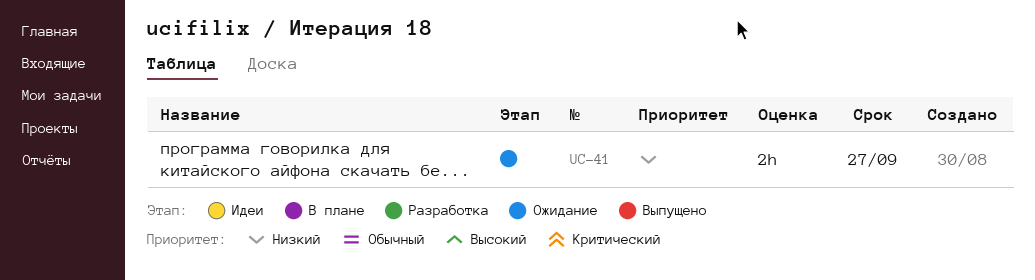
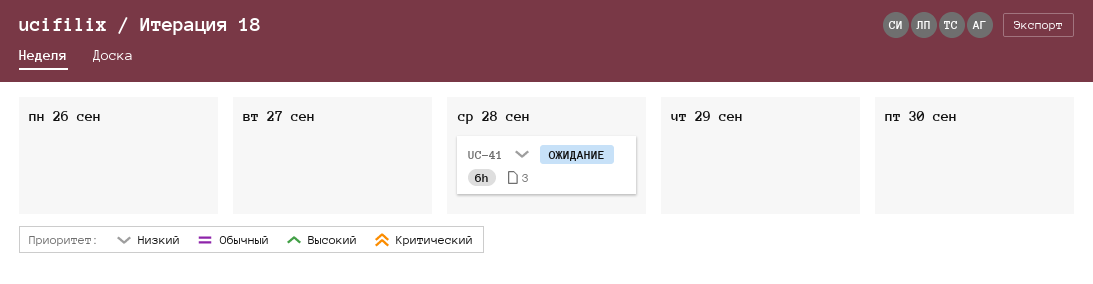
UC-41, estimate: 2h -> 6h
UC-41, due: Sep 27 -> Sep 28

